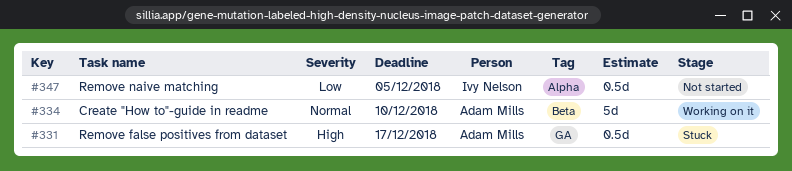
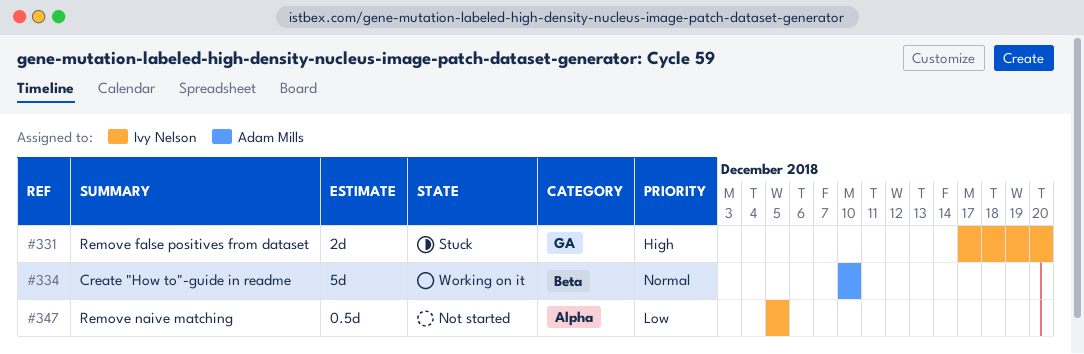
#331, owner: Adam Mills -> Ivy Nelson
#331, estimate: 0.5d -> 2d
#331, due: Dec 17 -> Dec 20

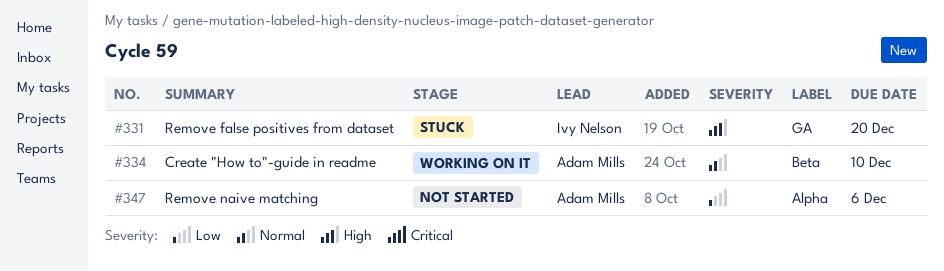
#347, owner: Ivy Nelson -> Adam Mills
#347, due: Dec 5 -> Dec 6

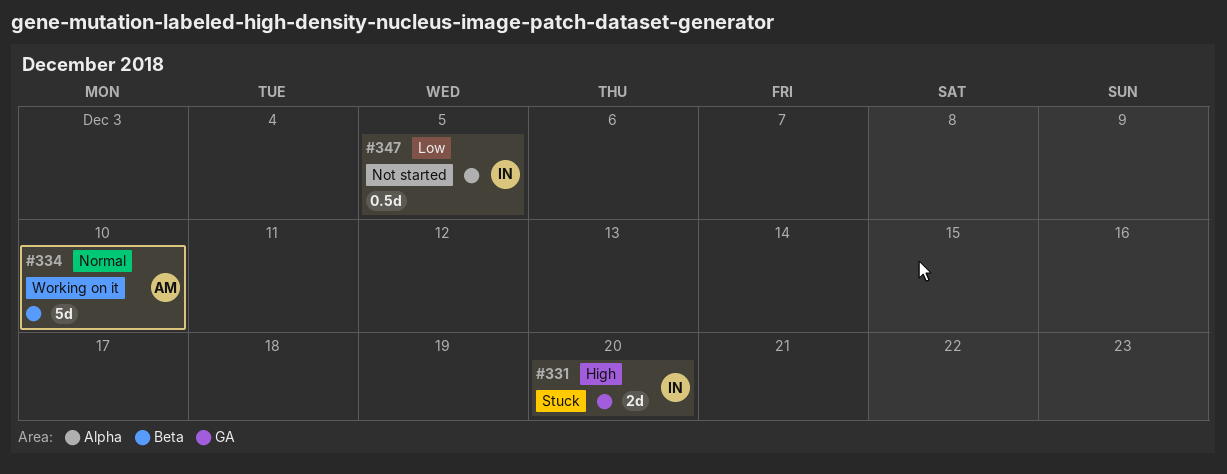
#347, owner: Adam Mills -> Ivy Nelson
#347, due: Dec 6 -> Dec 5

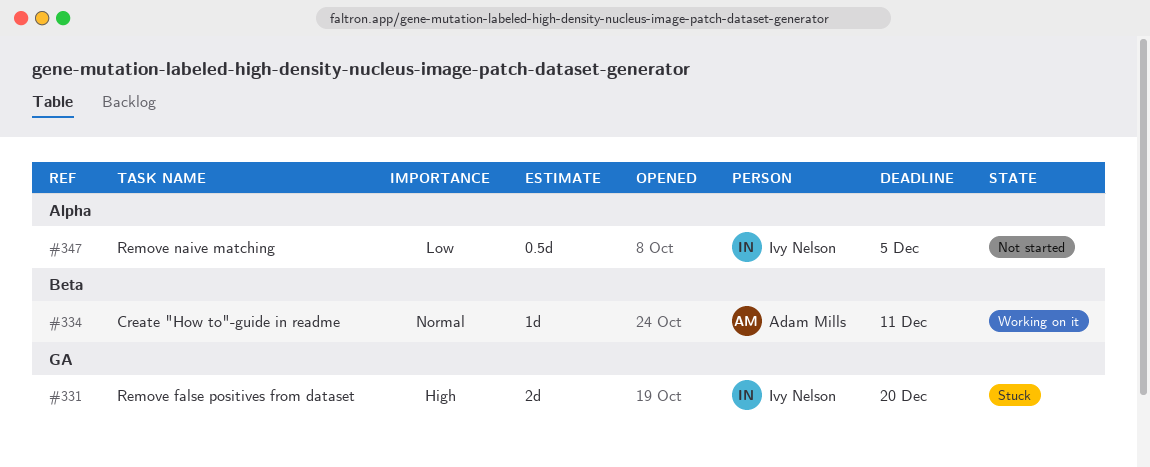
#334, estimate: 5d -> 1d
#334, due: Dec 10 -> Dec 11

